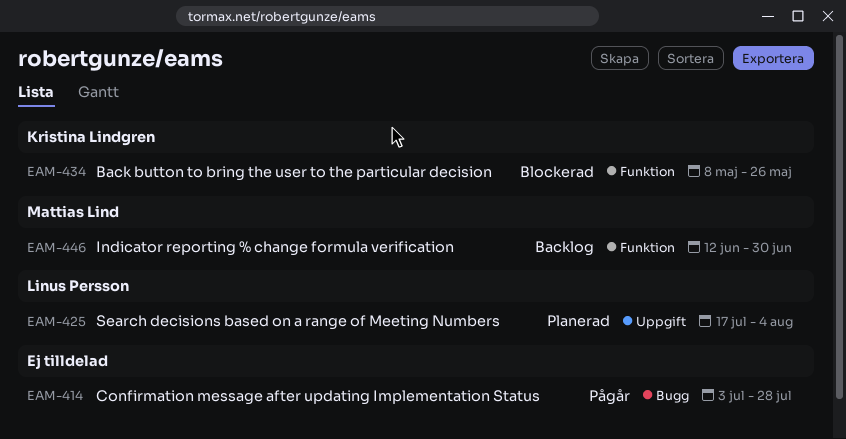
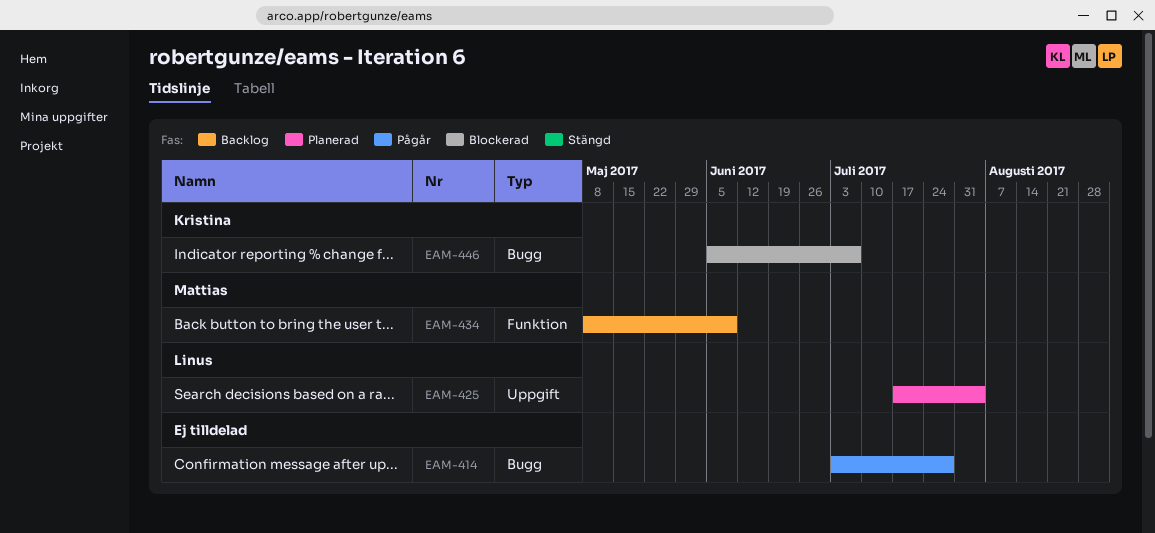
EAM-434, status: Blockerad -> Backlog
EAM-434, owner: Kristina Lindgren -> Mattias Lind
EAM-434, due: May 26 -> Jun 9
EAM-446, status: Backlog -> Blockerad
EAM-446, owner: Mattias Lind -> Kristina Lindgren
EAM-446, label: Funktion -> Bugg
EAM-446, start: Jun 12 -> Jun 5
EAM-446, due: Jun 30 -> Jul 7

